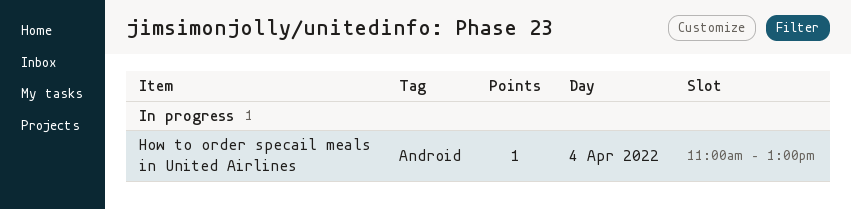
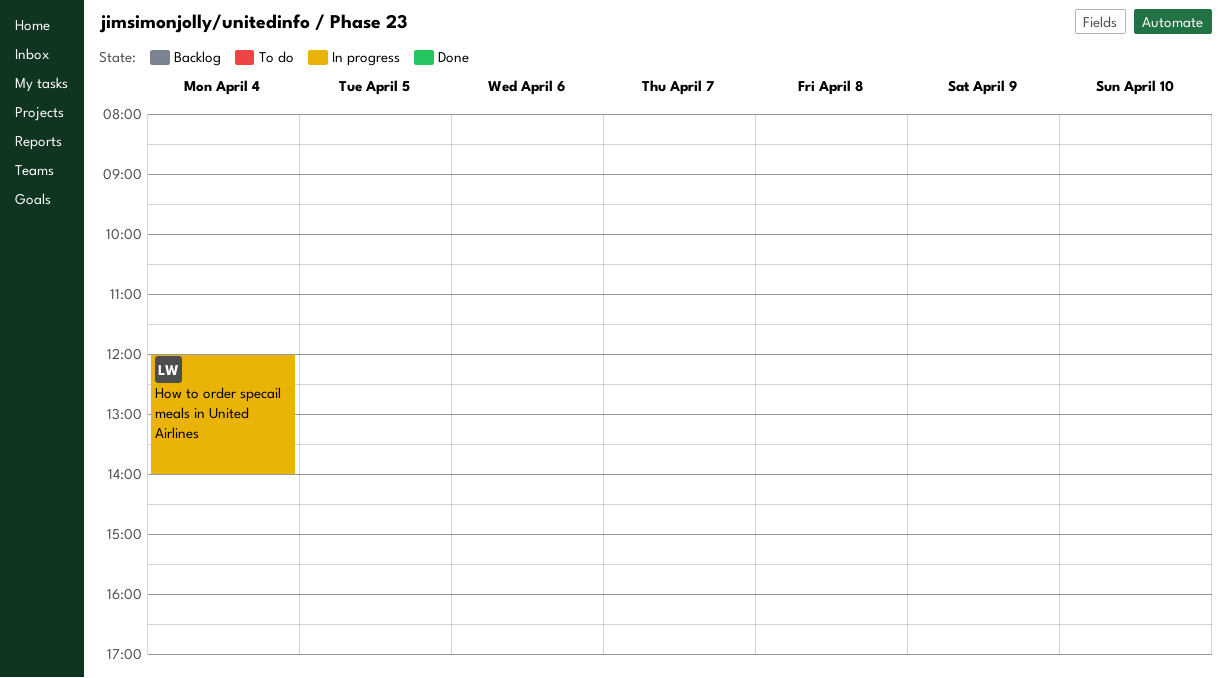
How to order specail meals in United Airlines, begins: 11:00 -> 12:00
How to order specail meals in United Airlines, ends: 13:00 -> 14:00

